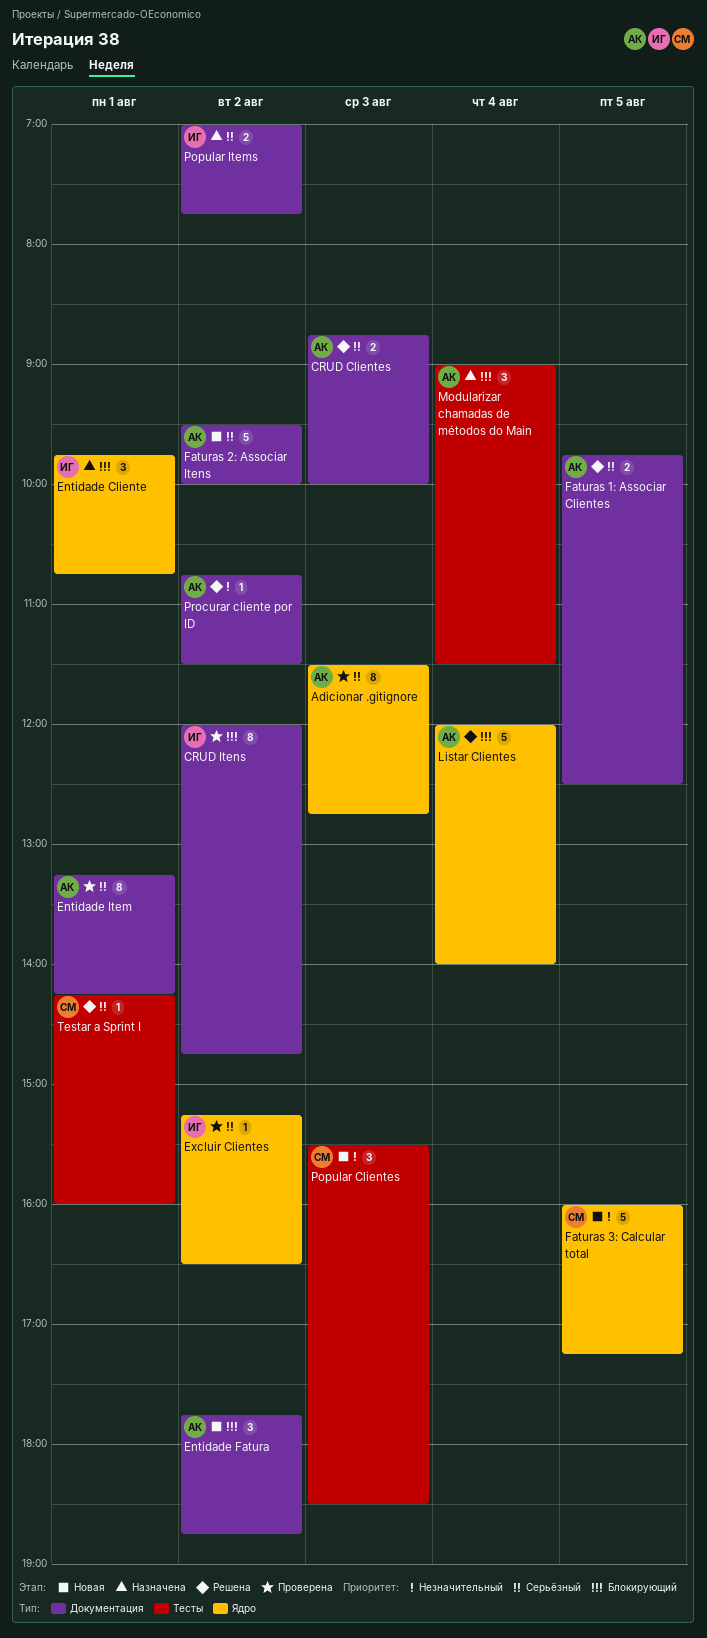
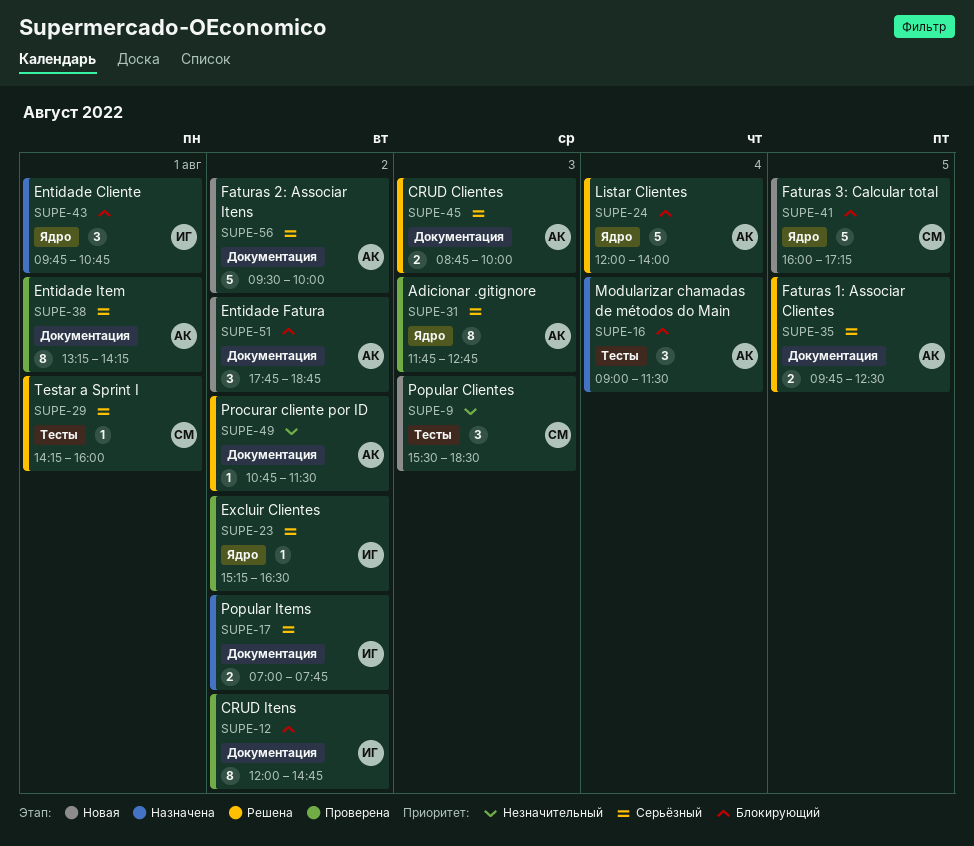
Adicionar .gitignore, begins: 11:30 -> 11:45
Faturas 3: Calcular total, priority: Незначительный -> Блокирующий

